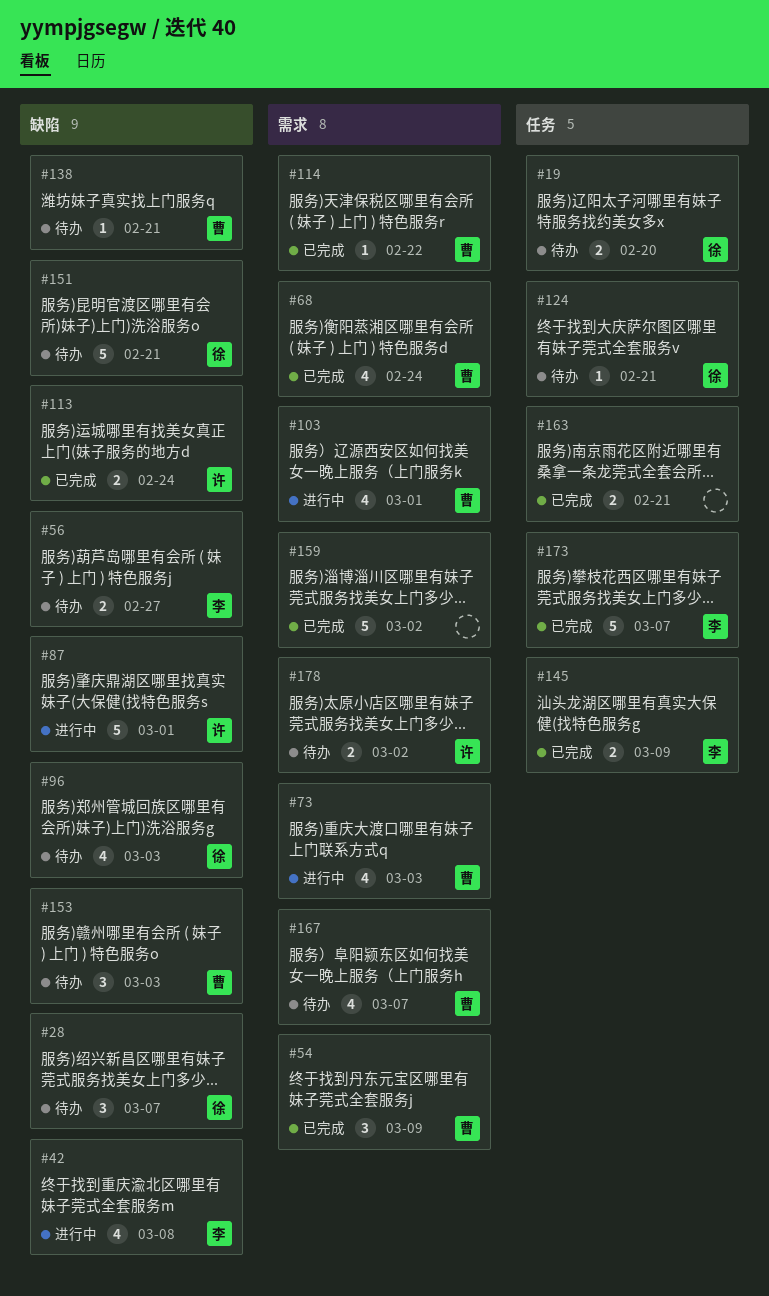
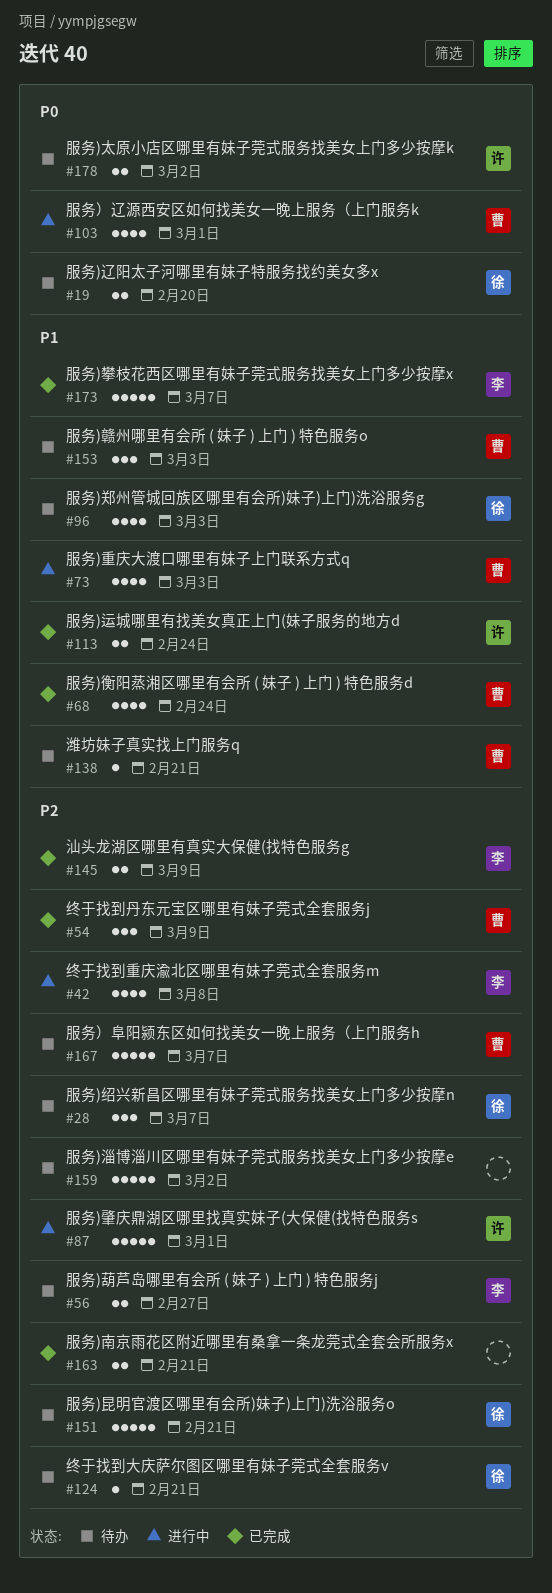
#114: present -> none
#159, status: 已完成 -> 待办
#167, estimate: 4 -> 5

